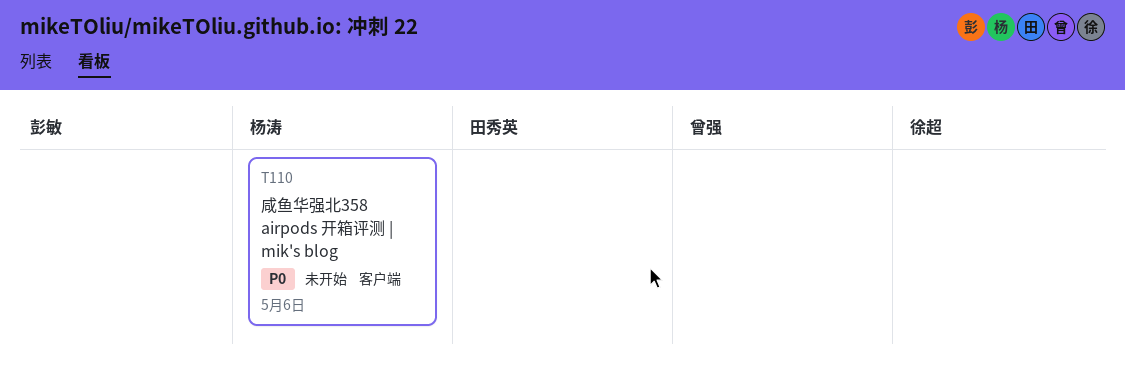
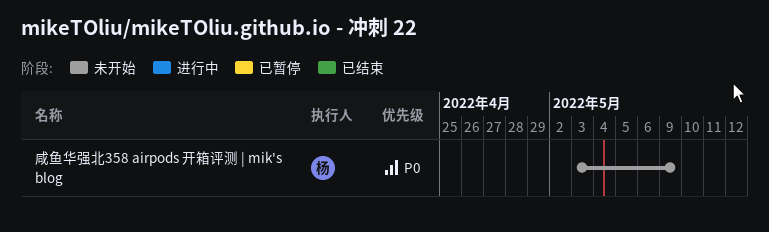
咸鱼华强北358 airpods 开箱评测 | mik's blog, due: May 6 -> May 9

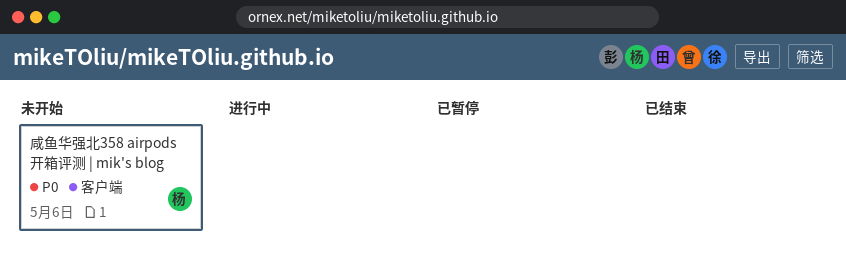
咸鱼华强北358 airpods 开箱评测 | mik's blog, due: May 9 -> May 6

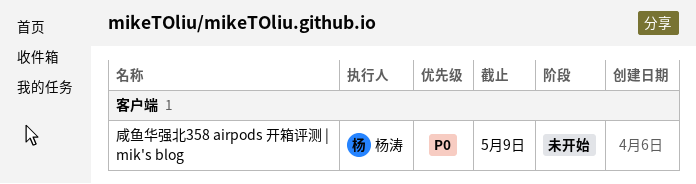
咸鱼华强北358 airpods 开箱评测 | mik's blog, due: May 6 -> May 9

